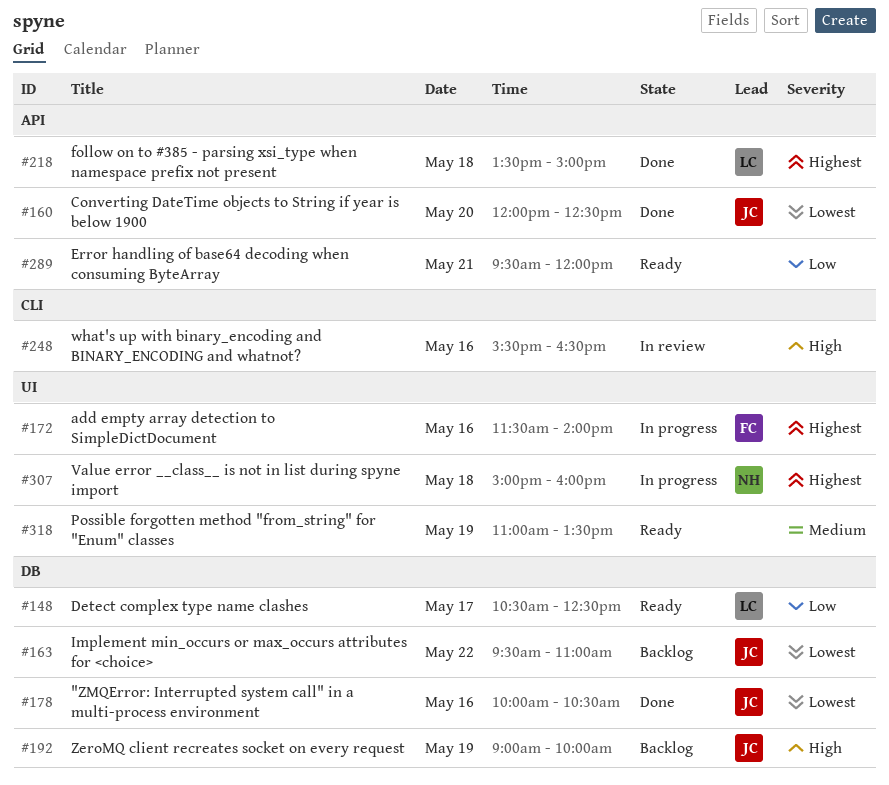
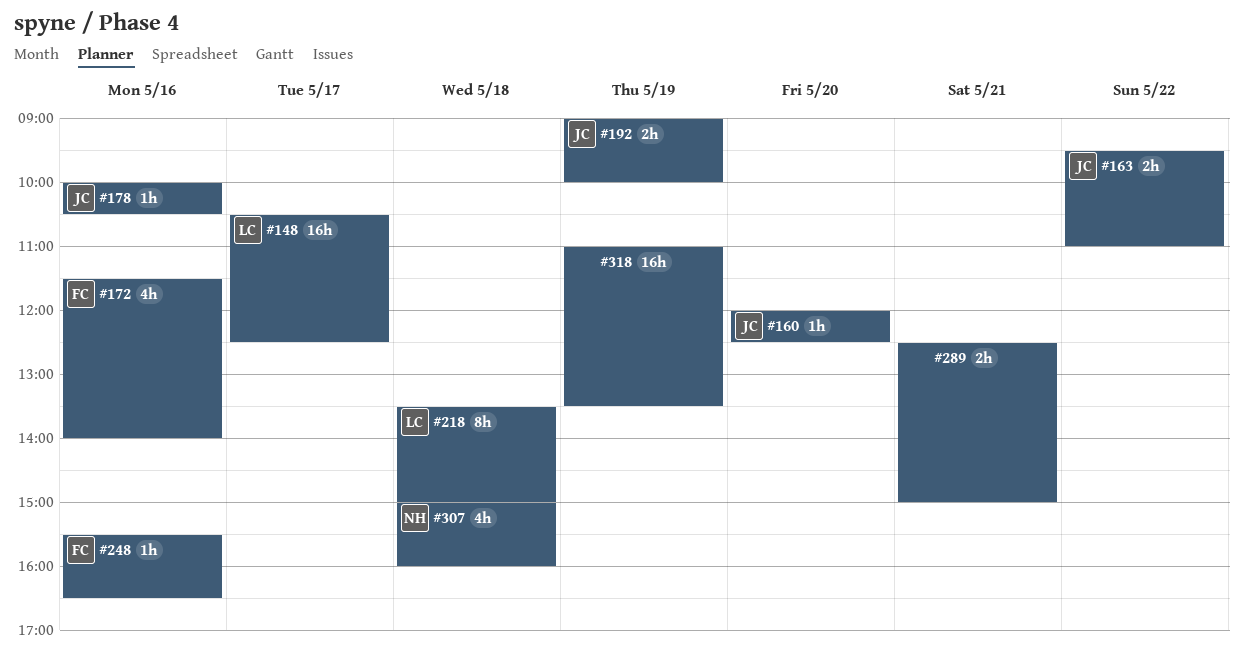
#248, owner: none -> FC
#289, begins: 09:30 -> 12:30
#289, ends: 12:00 -> 15:00

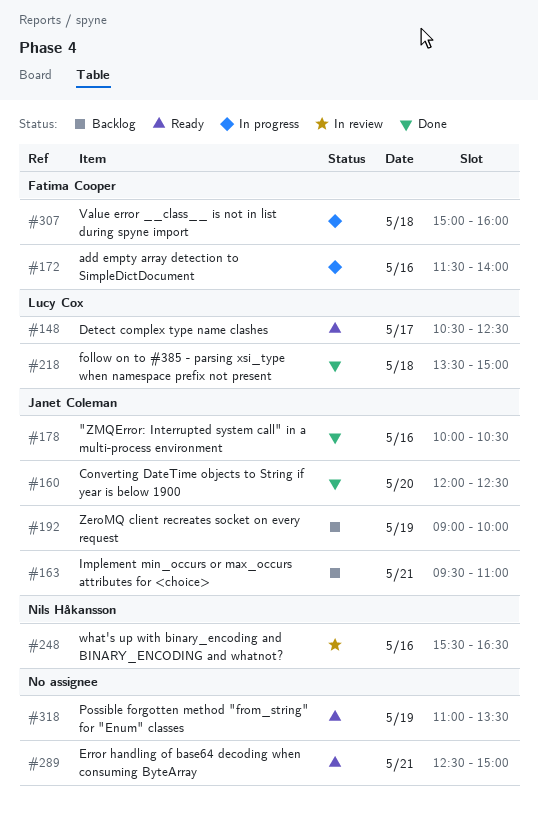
#163, day: May 22 -> May 21
#248, owner: Fatima Cooper -> Nils Håkansson
#307, owner: Nils Håkansson -> Fatima Cooper

